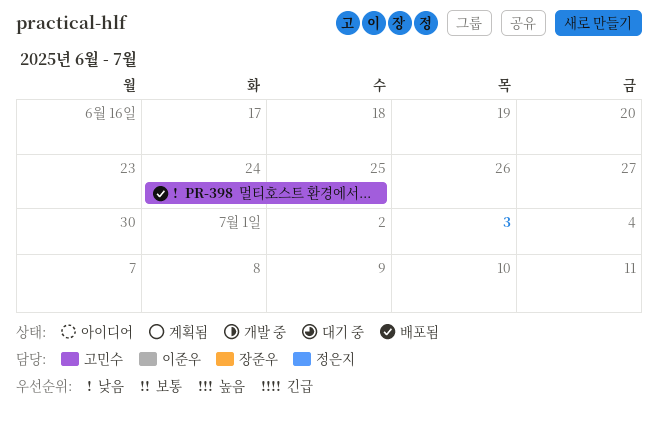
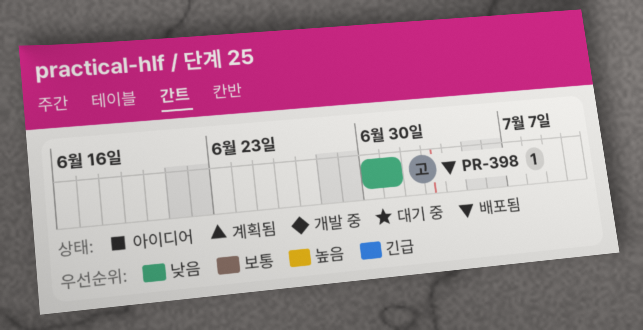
PR-398, start: Jun 24 -> Jun 30
PR-398, due: Jun 25 -> Jul 1

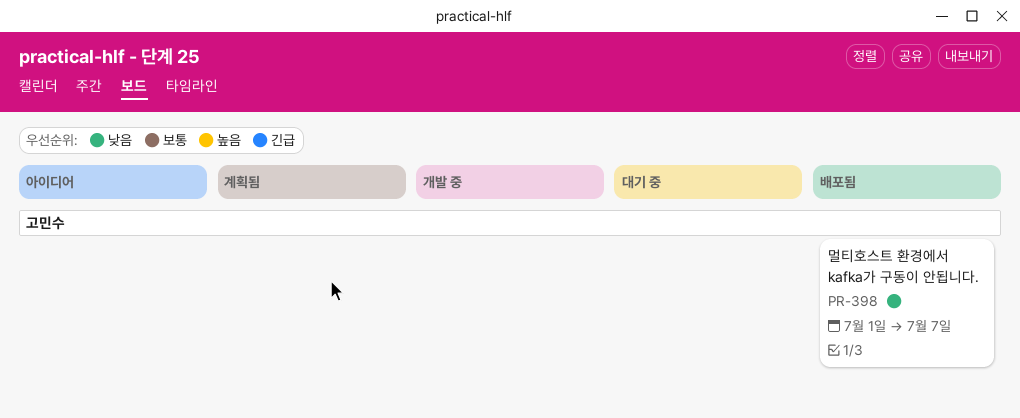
PR-398, start: Jun 30 -> Jul 1
PR-398, due: Jul 1 -> Jul 7

